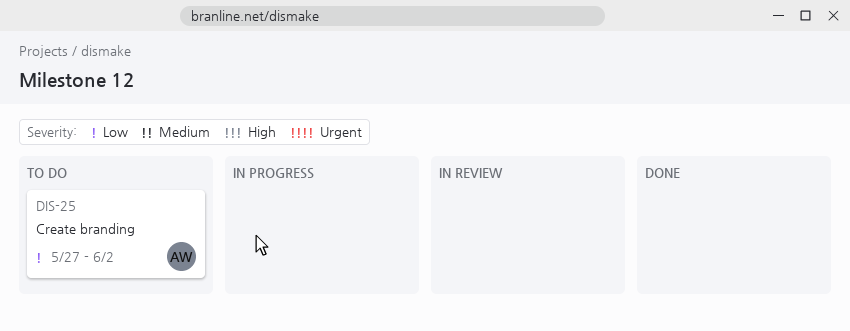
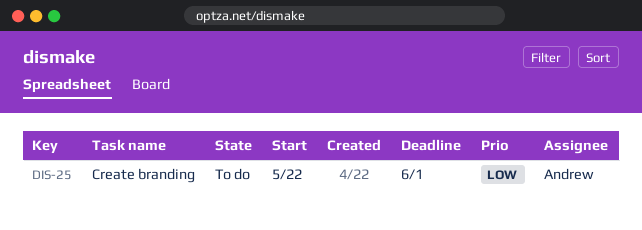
DIS-25, start: May 27 -> May 22
DIS-25, due: Jun 2 -> Jun 1

